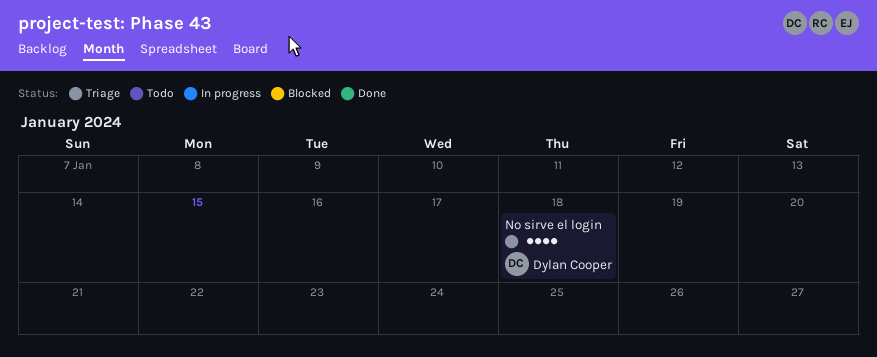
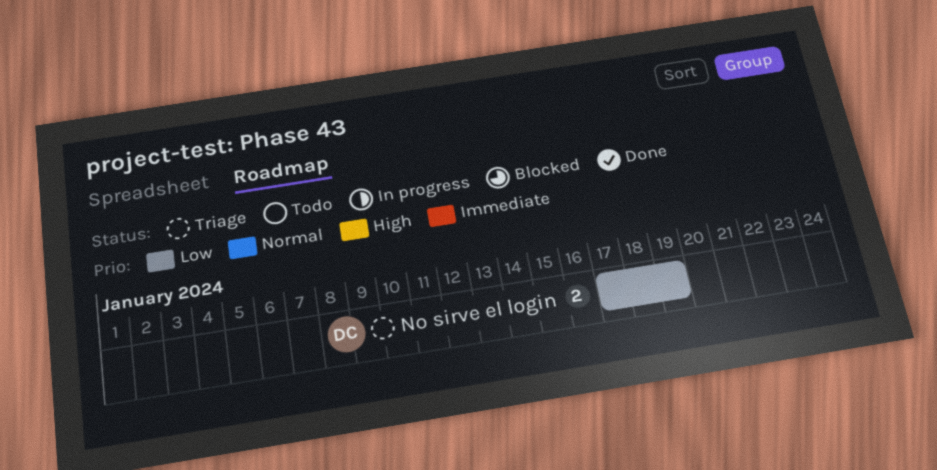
No sirve el login, estimate: 4 -> 2
No sirve el login, due: Jan 18 -> Jan 19

